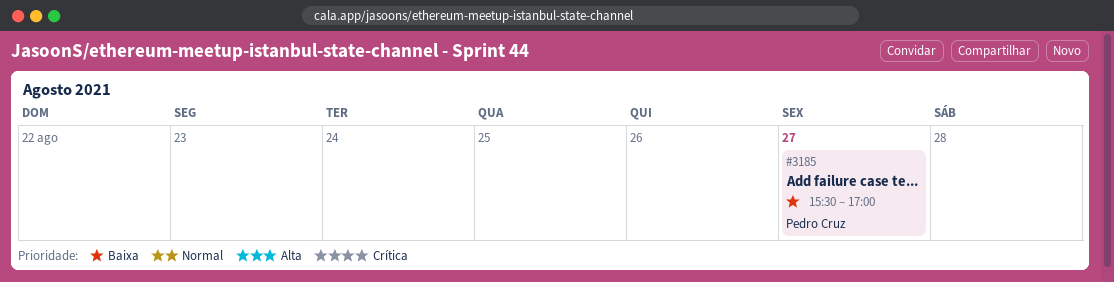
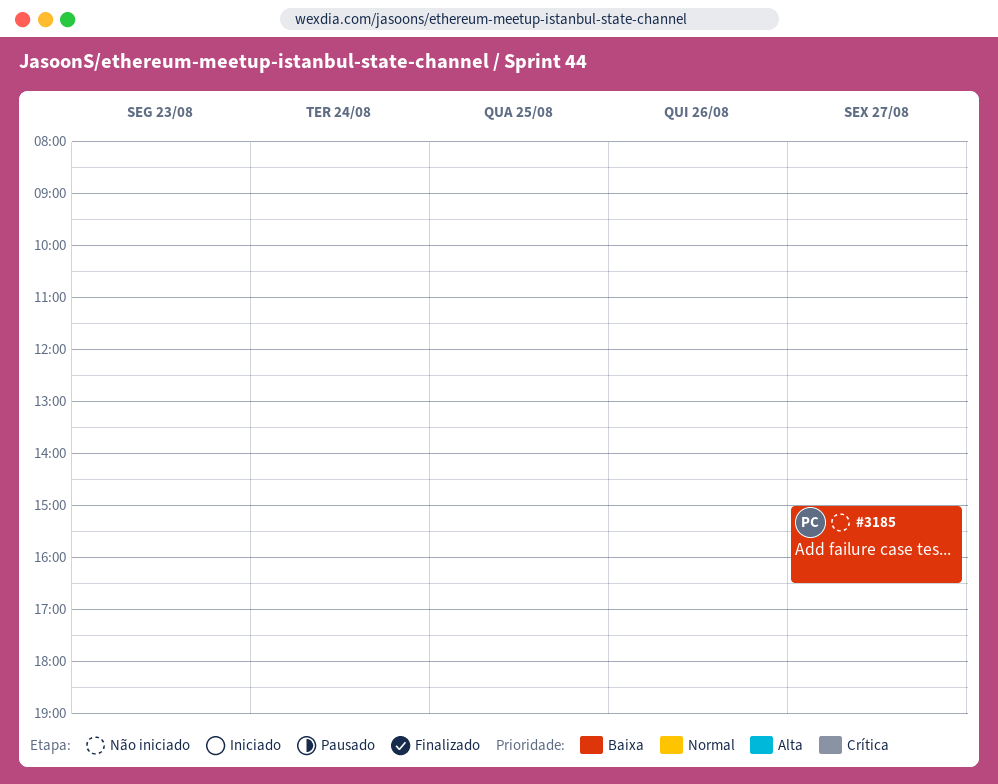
#3185, begins: 15:30 -> 15:00
#3185, ends: 17:00 -> 16:30

